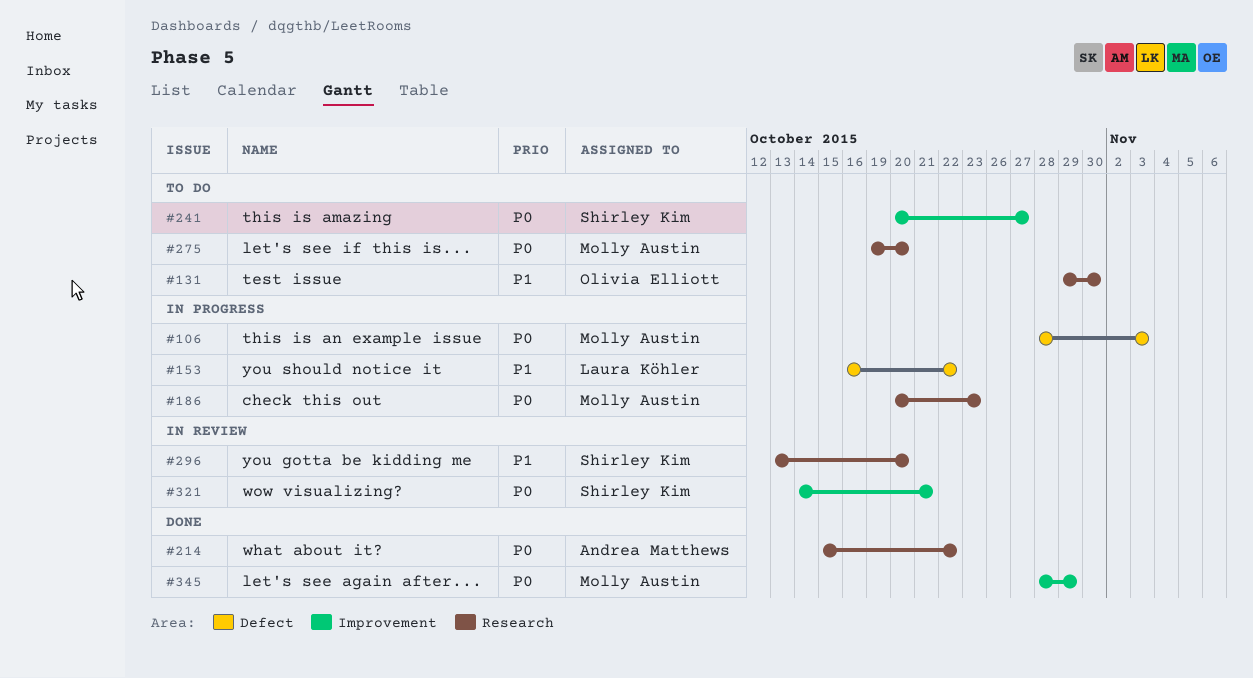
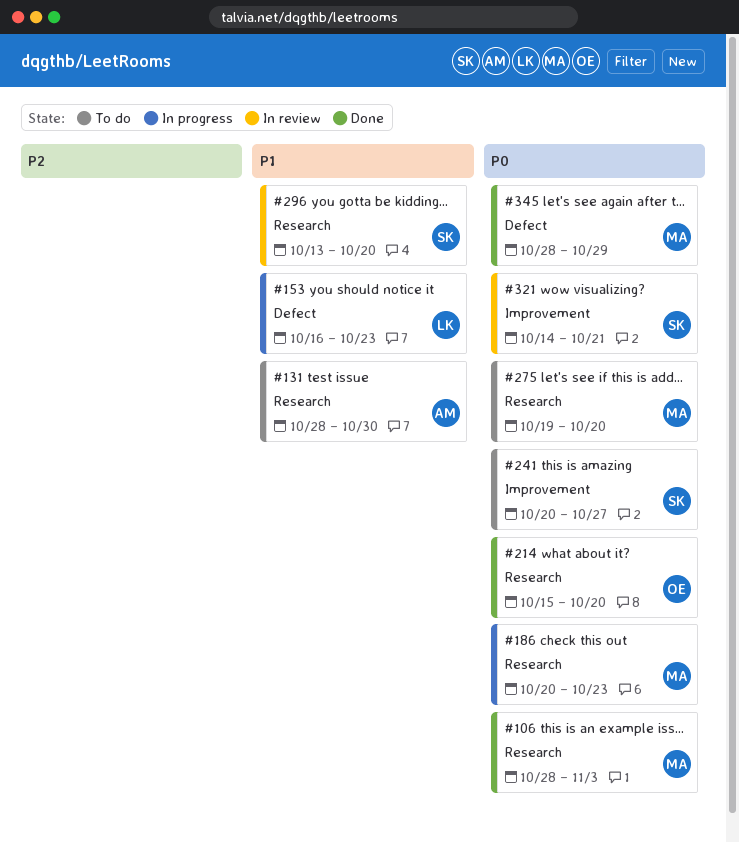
#106, status: In progress -> Done
#106, label: Defect -> Research
#131, owner: Olivia Elliott -> Andrea Matthews
#131, start: Oct 29 -> Oct 28
#153, due: Oct 22 -> Oct 23
#214, owner: Andrea Matthews -> Olivia Elliott
#214, due: Oct 22 -> Oct 20
#345, label: Improvement -> Defect

